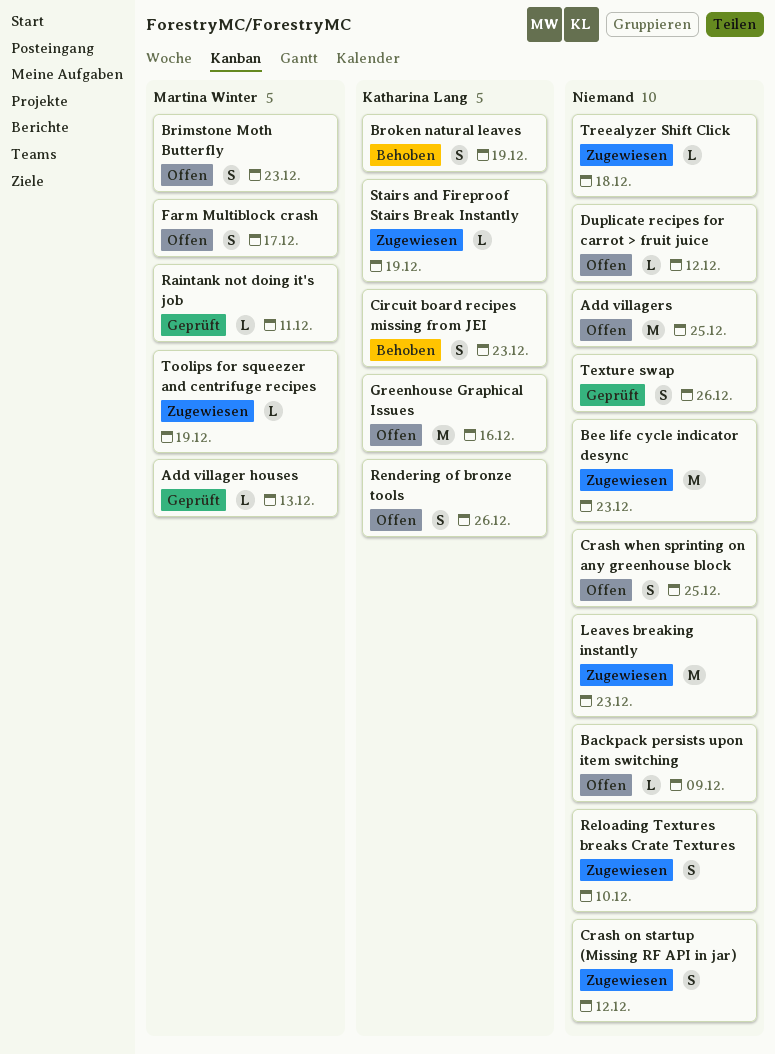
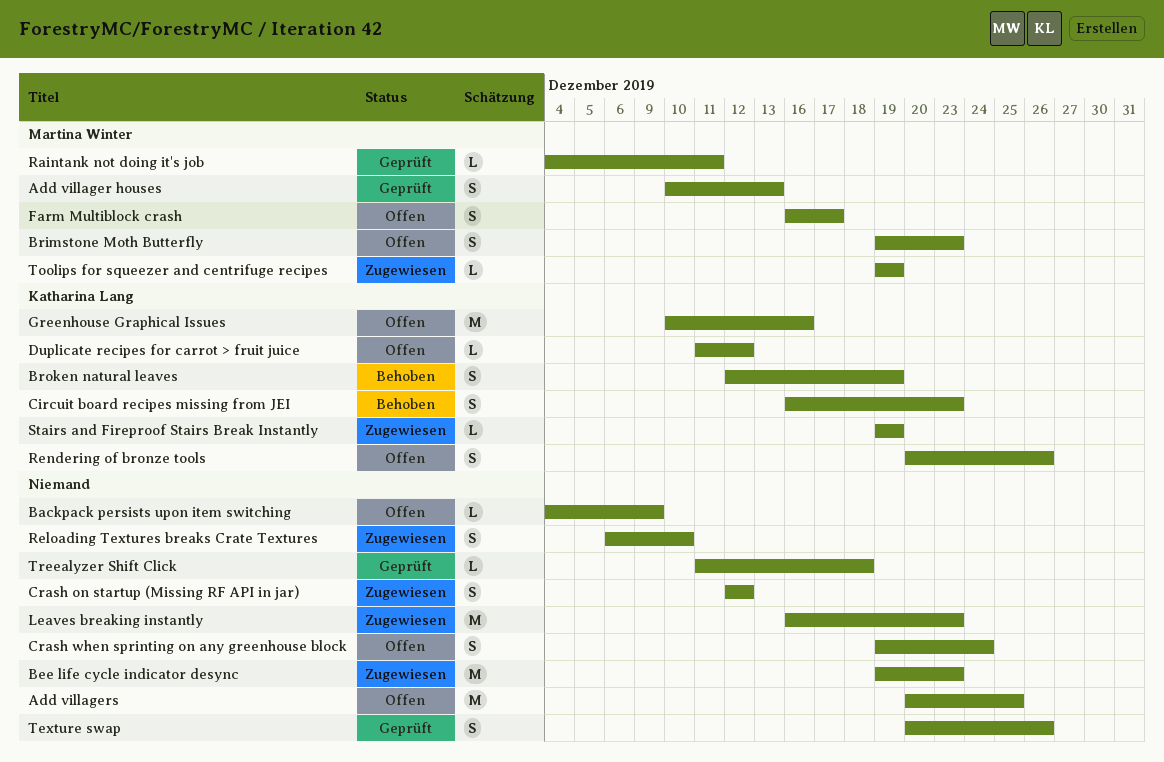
Add villager houses, estimate: L -> S
Crash when sprinting on any greenhouse block, due: Dec 25 -> Dec 24
Duplicate recipes for carrot > fruit juice, owner: none -> Katharina Lang
Treealyzer Shift Click, status: Zugewiesen -> Geprüft

